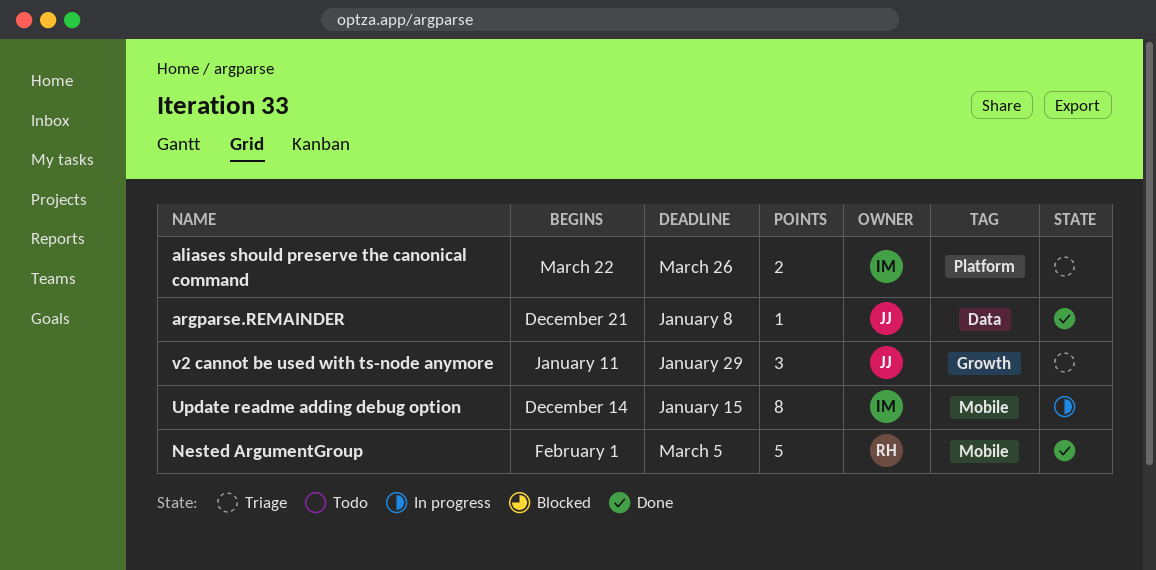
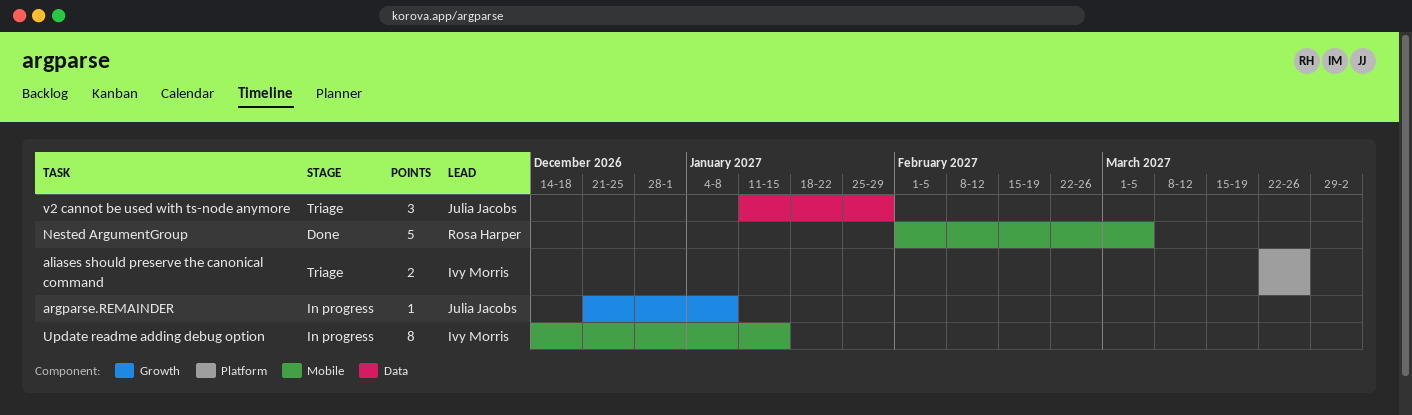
argparse.REMAINDER, status: Done -> In progress
argparse.REMAINDER, label: Data -> Growth
v2 cannot be used with ts-node anymore, label: Growth -> Data

